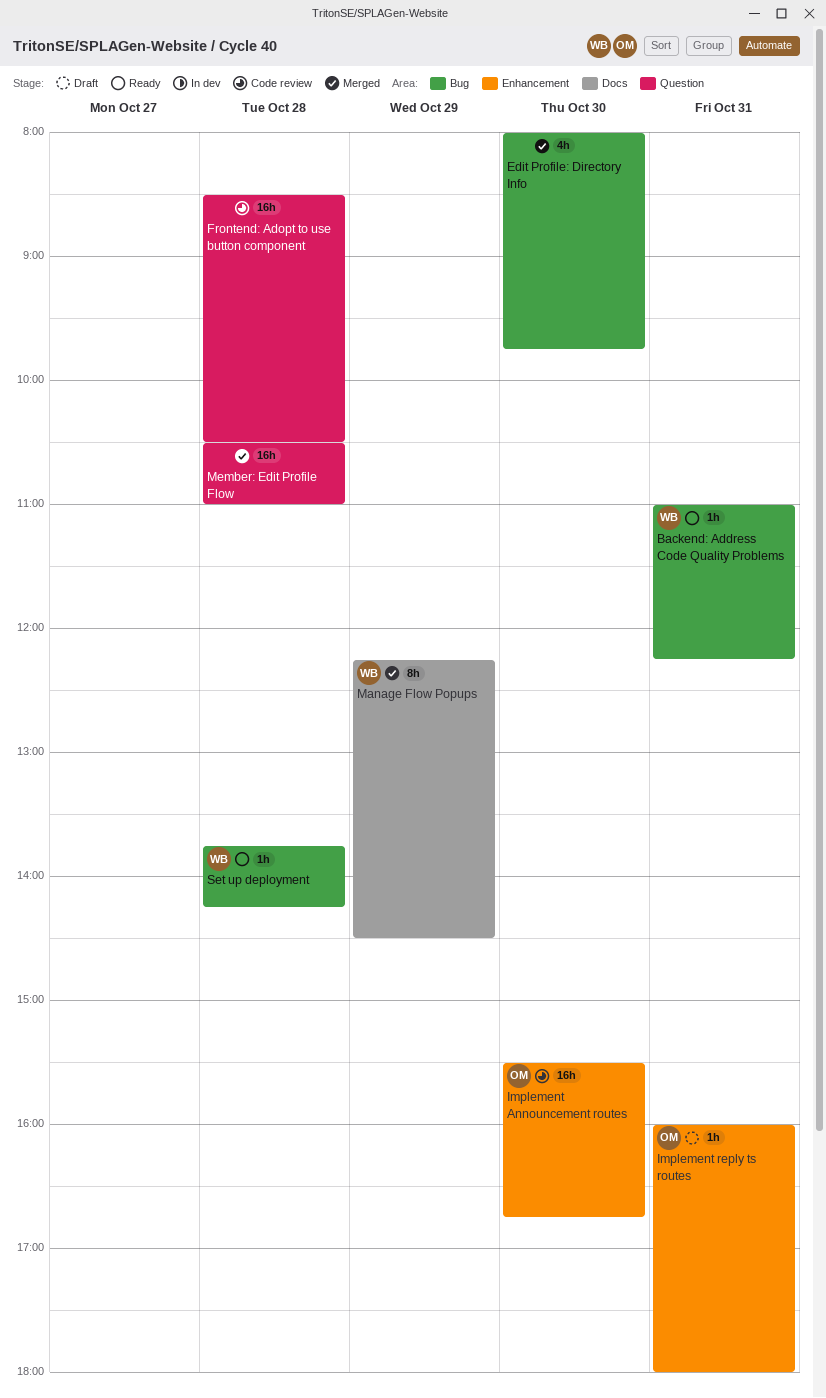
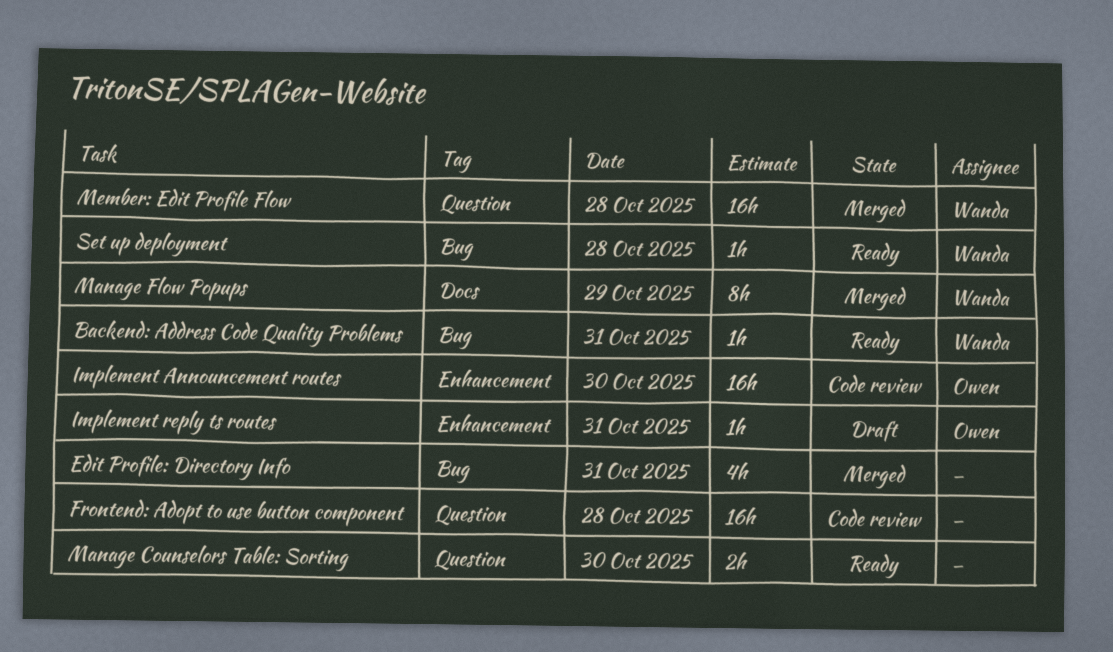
Edit Profile: Directory Info, day: Oct 30 -> Oct 31
Manage Counselors Table: Sorting: none -> present
Member: Edit Profile Flow, owner: none -> Wanda

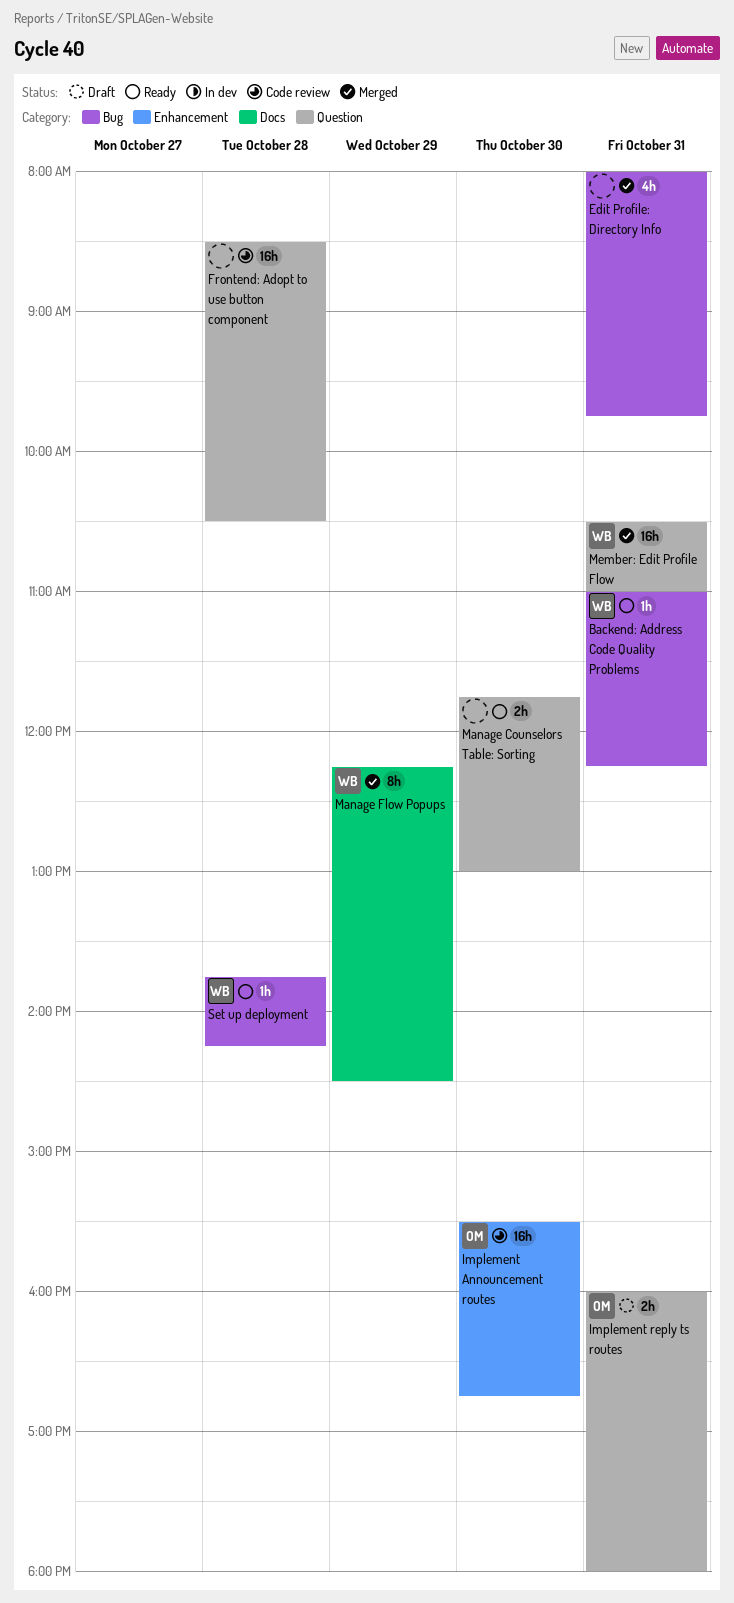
Implement reply ts routes, label: Enhancement -> Question
Implement reply ts routes, estimate: 1h -> 2h
Member: Edit Profile Flow, day: Oct 28 -> Oct 31

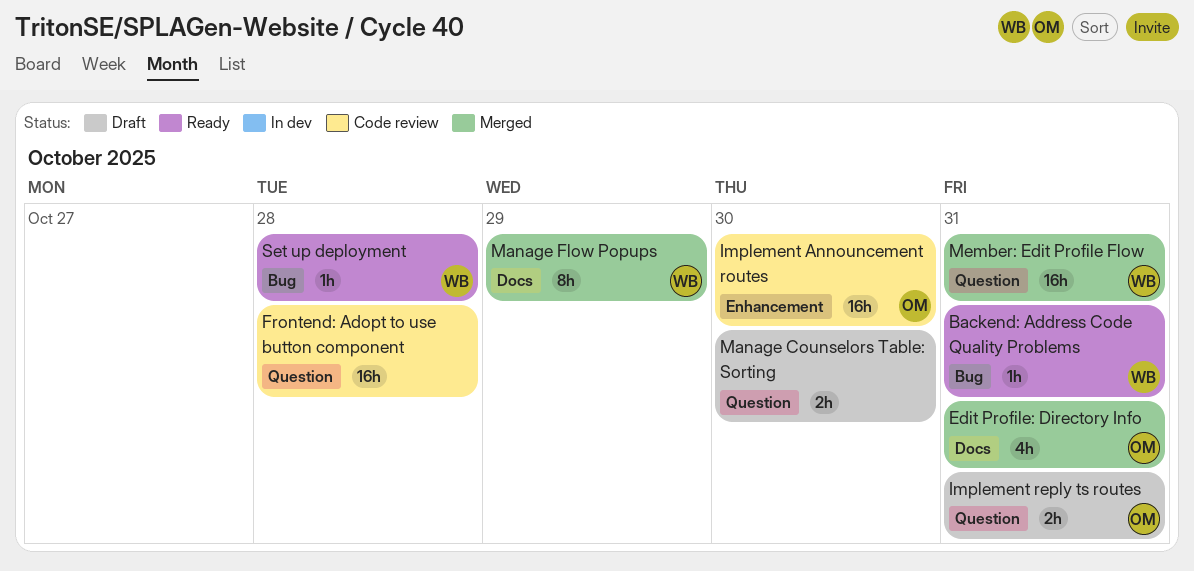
Edit Profile: Directory Info, owner: none -> OM
Edit Profile: Directory Info, label: Bug -> Docs
Manage Counselors Table: Sorting, status: Ready -> Draft

